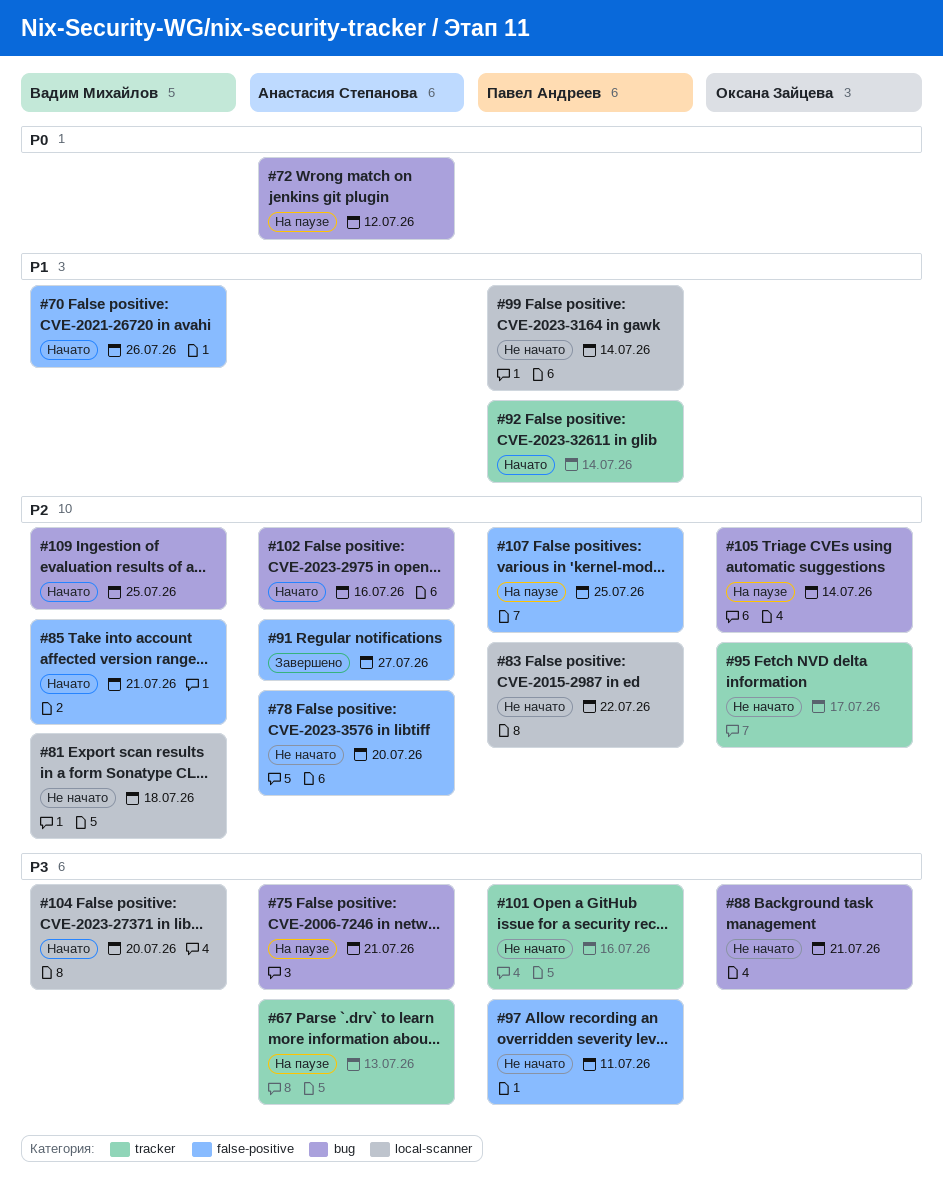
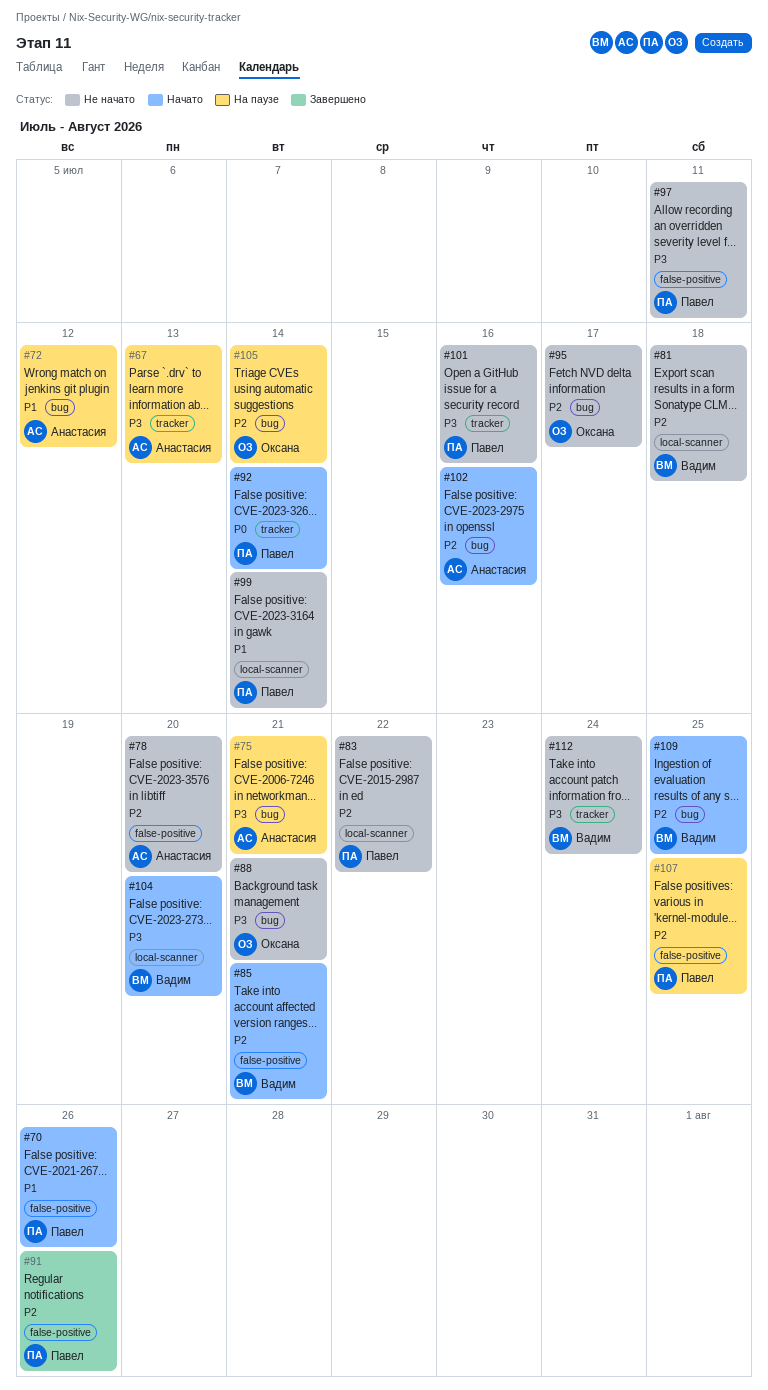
#70, owner: Вадим Михайлов -> Павел Андреев
#72, priority: P0 -> P1
#91, owner: Анастасия Степанова -> Павел Андреев
#91, due: Jul 27 -> Jul 26
#92, priority: P1 -> P0
#95, label: tracker -> bug
#112: none -> present

